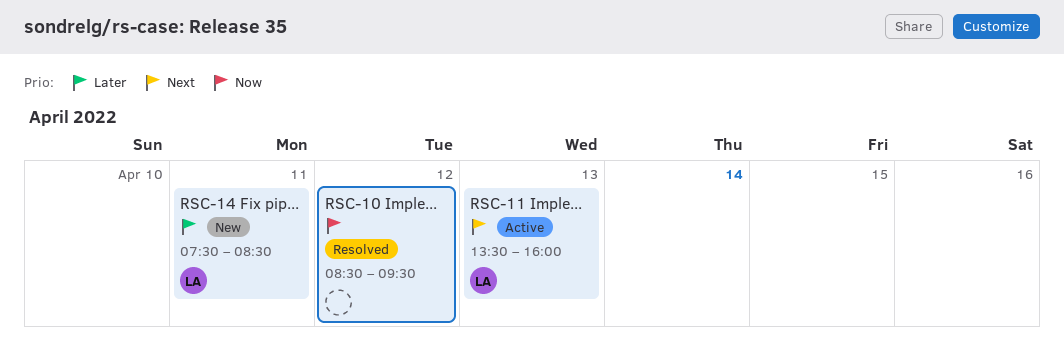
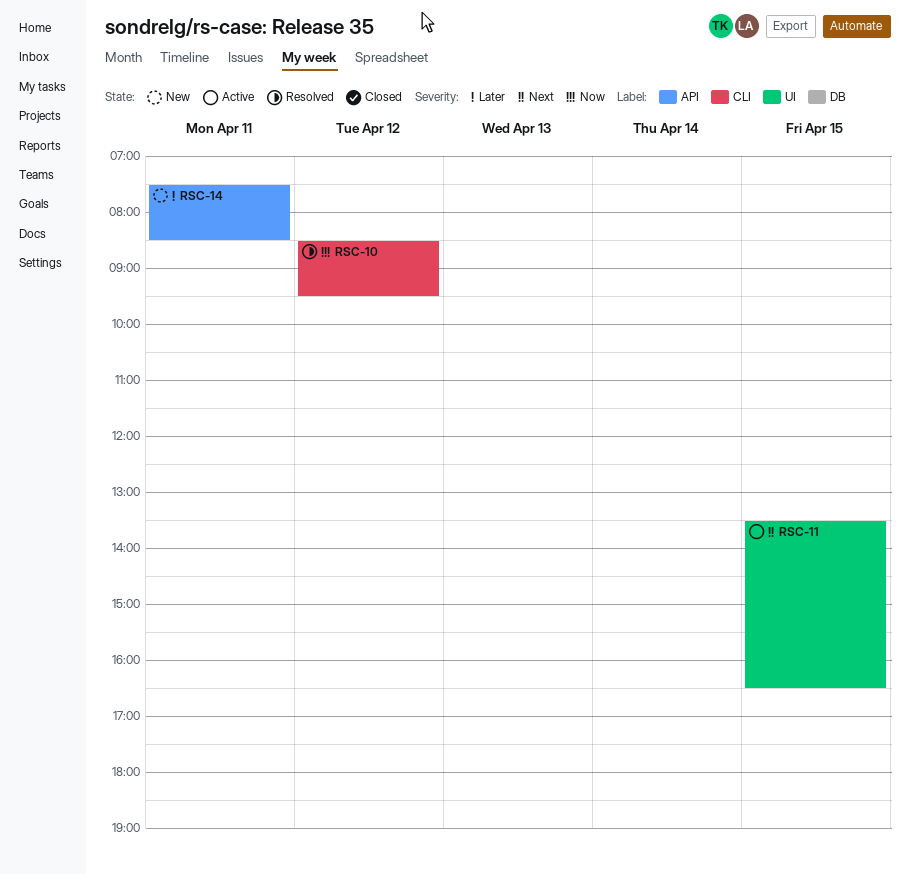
RSC-11, day: Apr 13 -> Apr 15
RSC-11, ends: 16:00 -> 16:30

